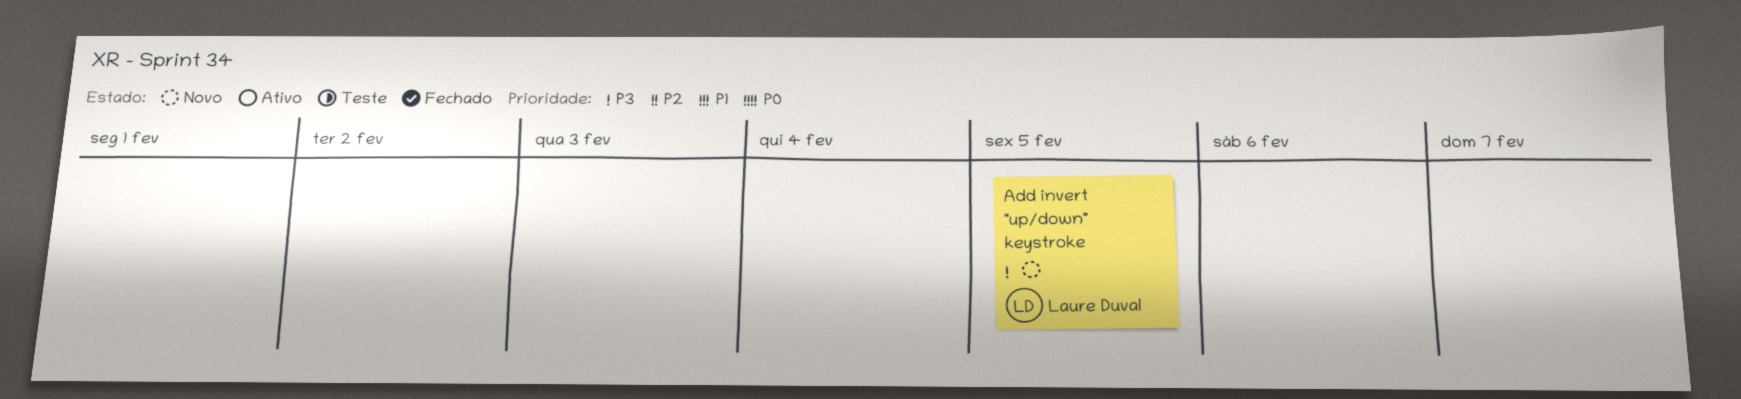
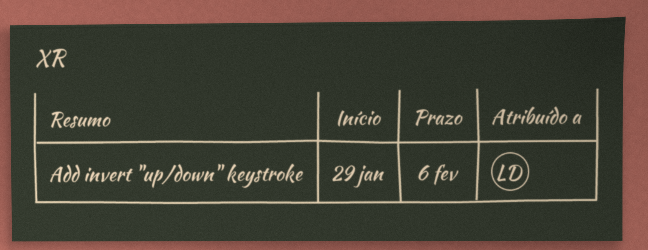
Add invert "up/down" keystroke, due: Feb 5 -> Feb 6

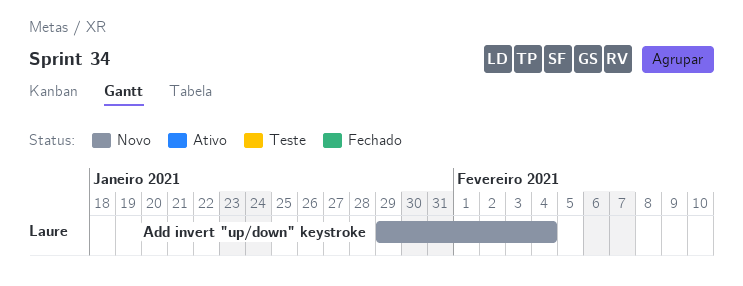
Add invert "up/down" keystroke, due: Feb 6 -> Feb 4

